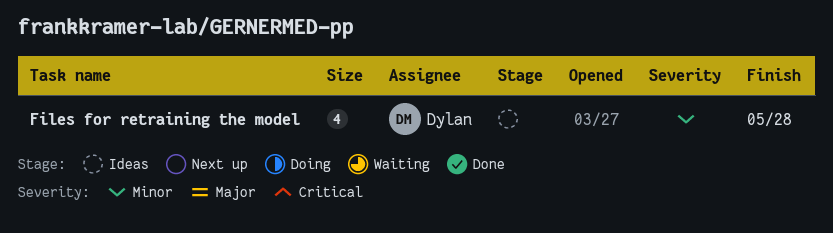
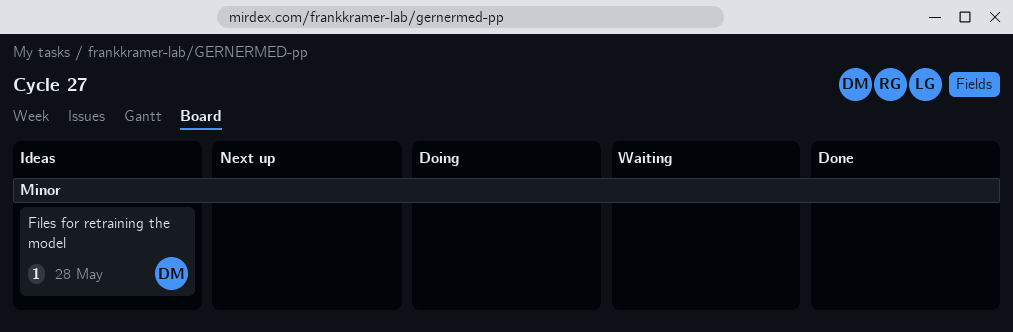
Files for retraining the model, estimate: 4 -> 1

